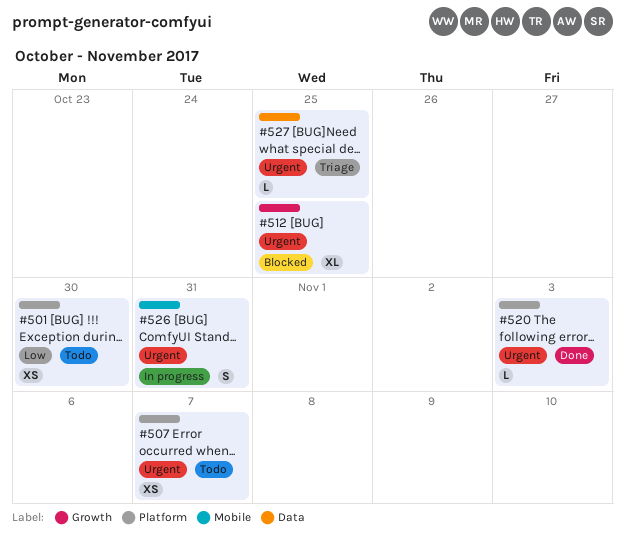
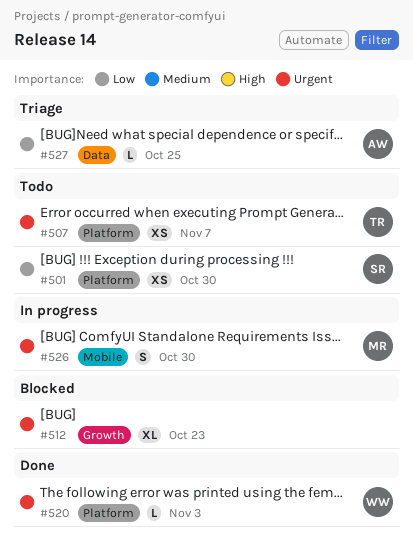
#512, due: Oct 25 -> Oct 23
#526, due: Oct 31 -> Oct 30
#527, priority: Urgent -> Low

